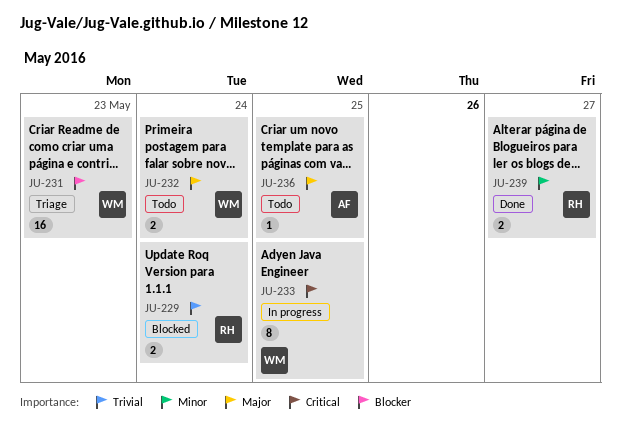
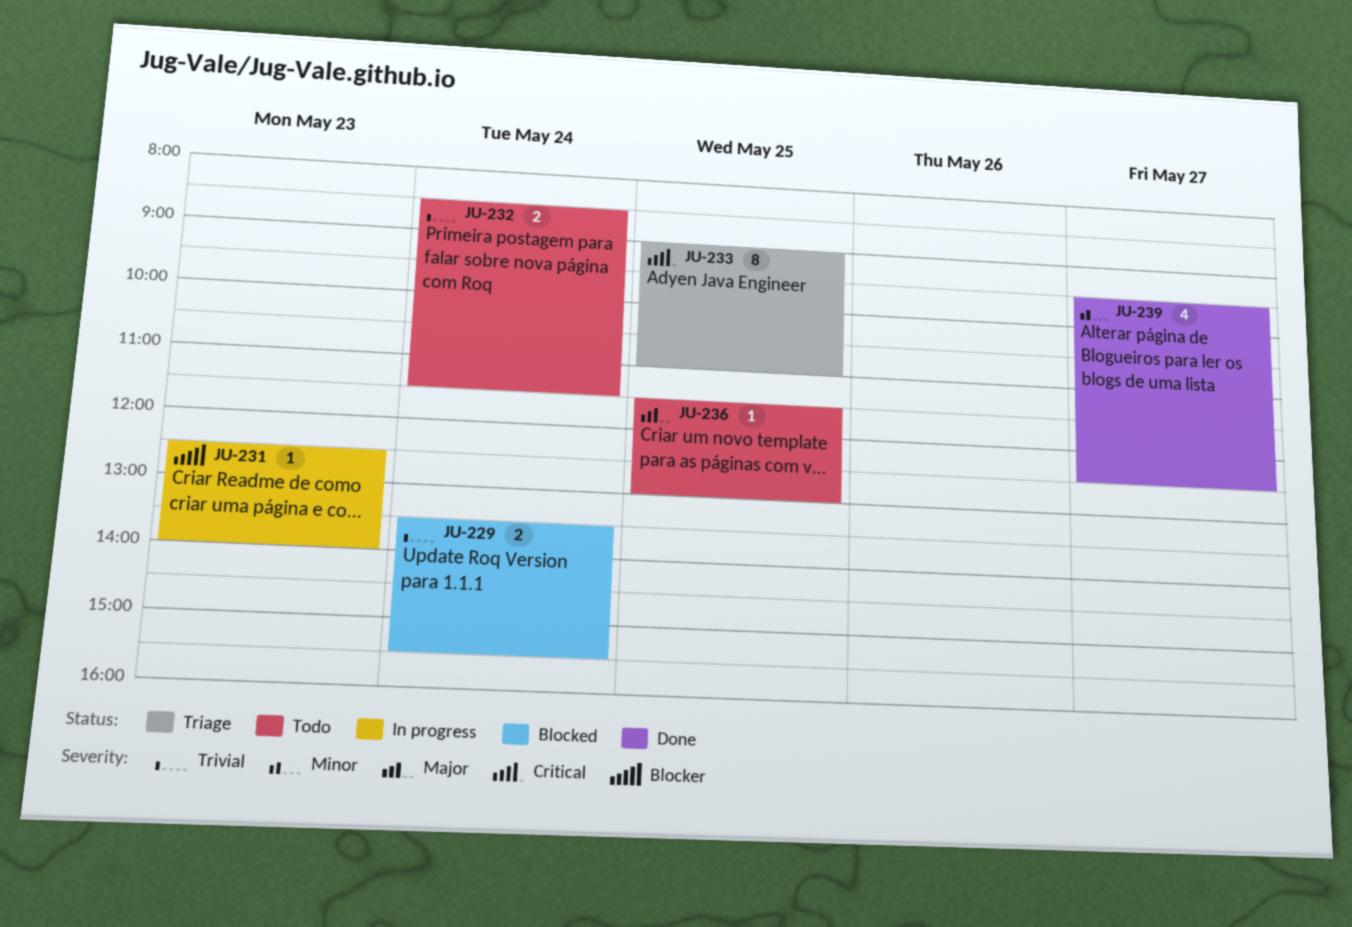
JU-231, status: Triage -> In progress
JU-231, estimate: 16 -> 1
JU-232, priority: Major -> Trivial
JU-233, status: In progress -> Triage
JU-239, estimate: 2 -> 4

